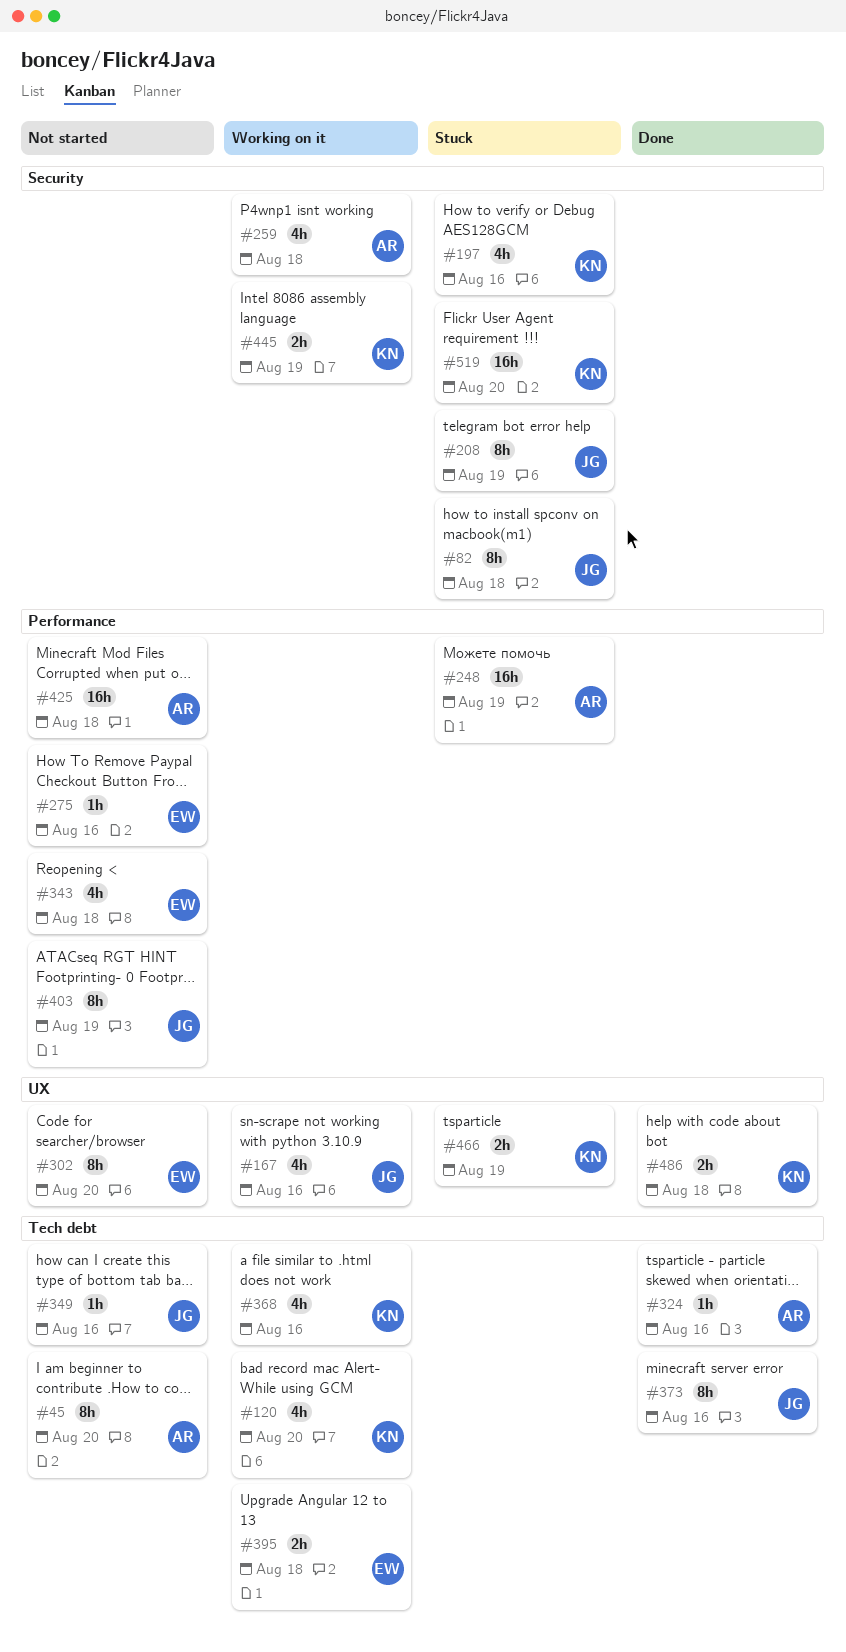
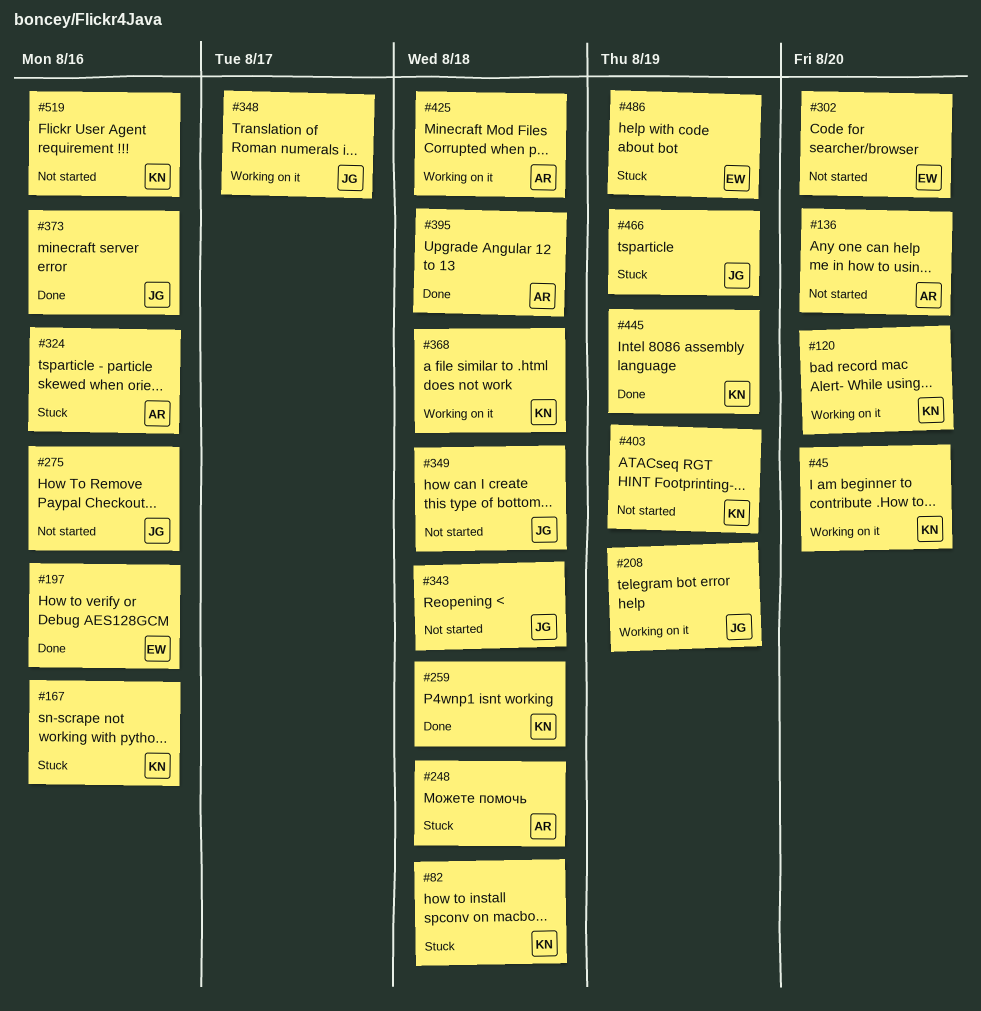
#45, status: Not started -> Working on it
#45, owner: AR -> KN
#82, owner: JG -> KN
#136: none -> present
#167, status: Working on it -> Stuck
#167, owner: JG -> KN
#197, status: Stuck -> Done
#197, owner: KN -> EW
#208, status: Stuck -> Working on it
#248, due: Aug 19 -> Aug 18
#259, status: Working on it -> Done
#259, owner: AR -> KN
#275, owner: EW -> JG
#324, status: Done -> Stuck
#343, owner: EW -> JG
#348: none -> present
#349, due: Aug 16 -> Aug 18
#368, due: Aug 16 -> Aug 18
#395, status: Working on it -> Done
#395, owner: EW -> AR
#403, owner: JG -> KN
#425, status: Not started -> Working on it
#445, status: Working on it -> Done
#466, owner: KN -> JG
#486, status: Done -> Stuck
#486, owner: KN -> EW
#486, due: Aug 18 -> Aug 19
#519, status: Stuck -> Not started
#519, due: Aug 20 -> Aug 16

